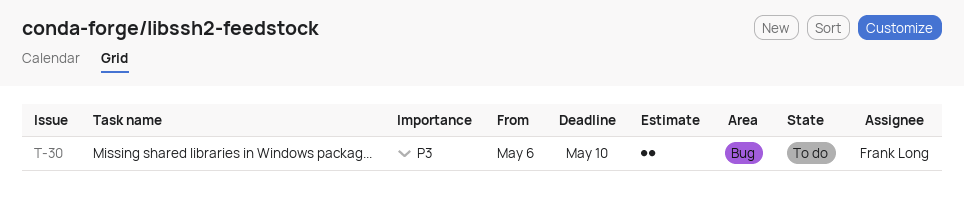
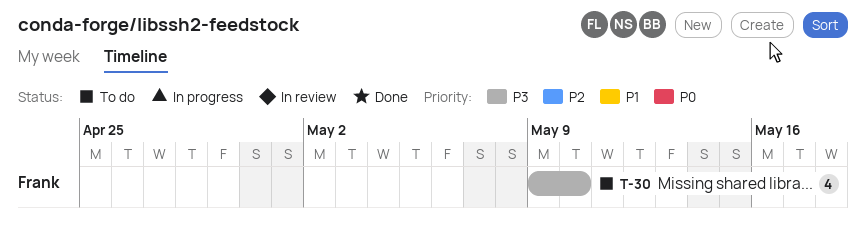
T-30, estimate: 2 -> 4
T-30, start: May 6 -> May 9

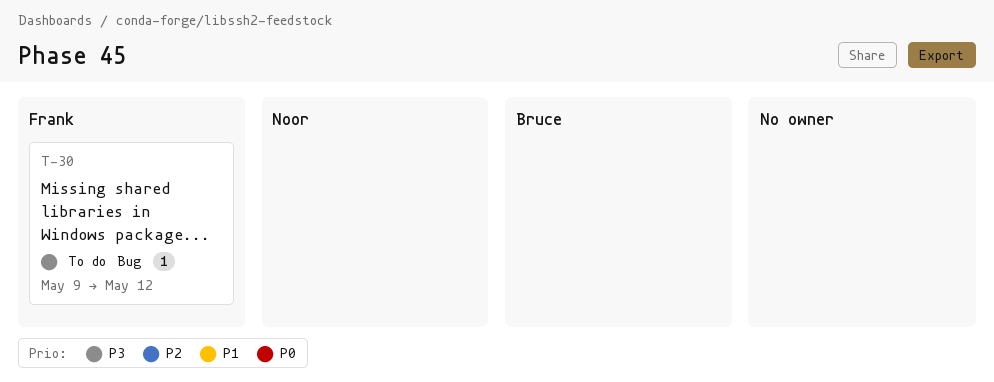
T-30, estimate: 4 -> 1
T-30, due: May 10 -> May 12

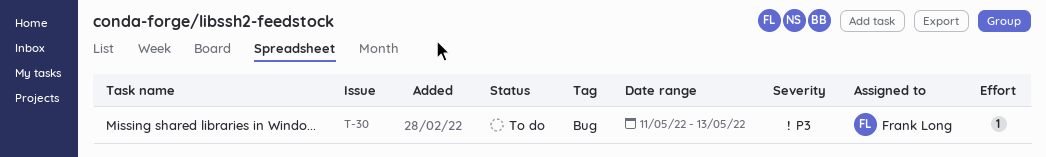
T-30, start: May 9 -> May 11
T-30, due: May 12 -> May 13

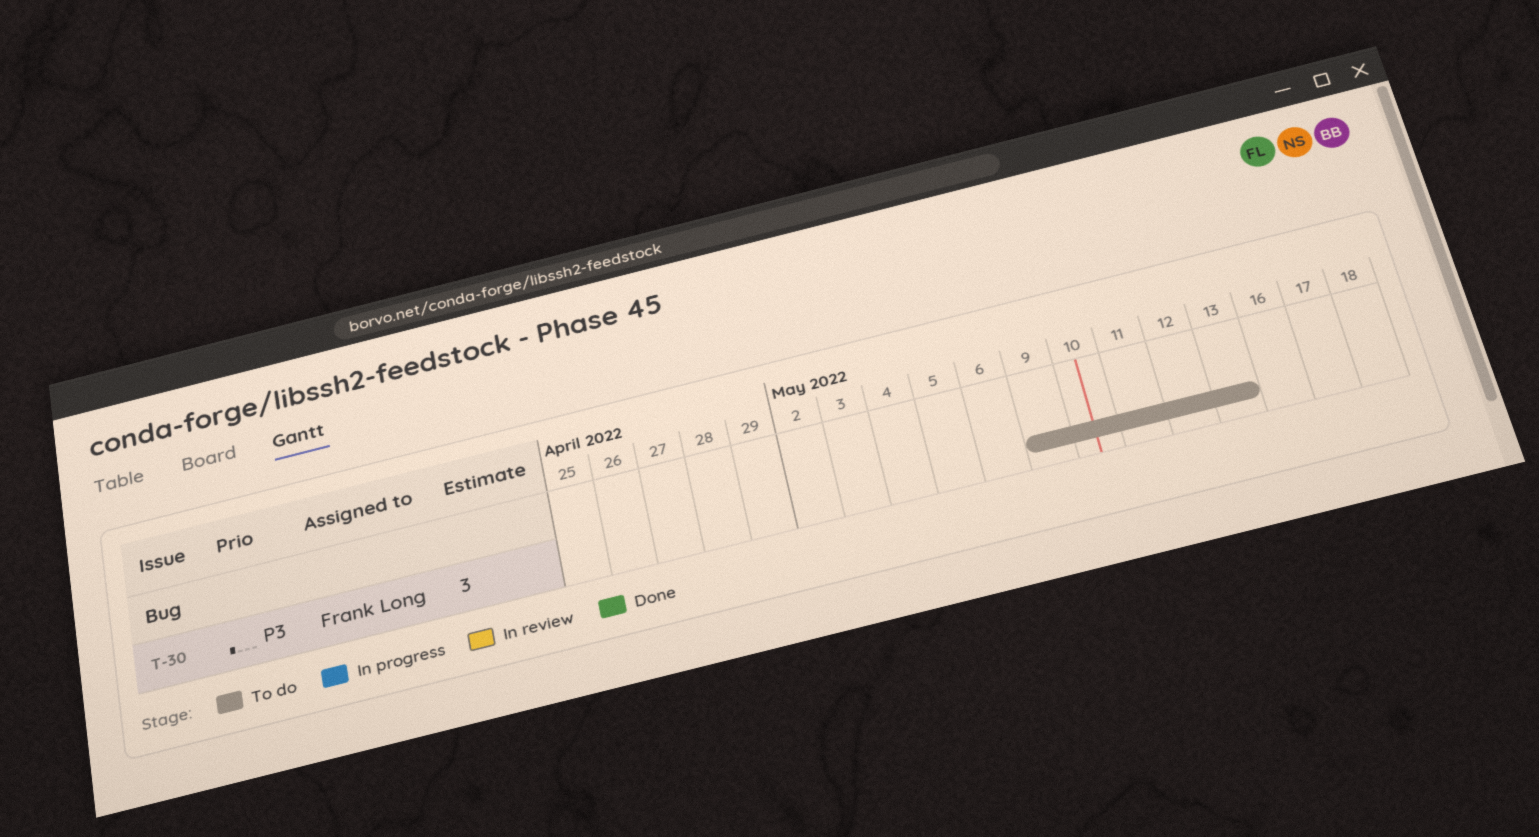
T-30, estimate: 1 -> 3
T-30, start: May 11 -> May 9

